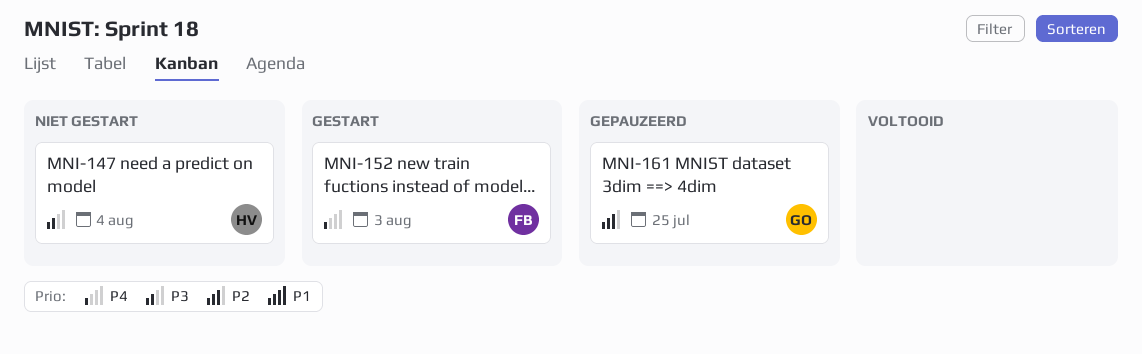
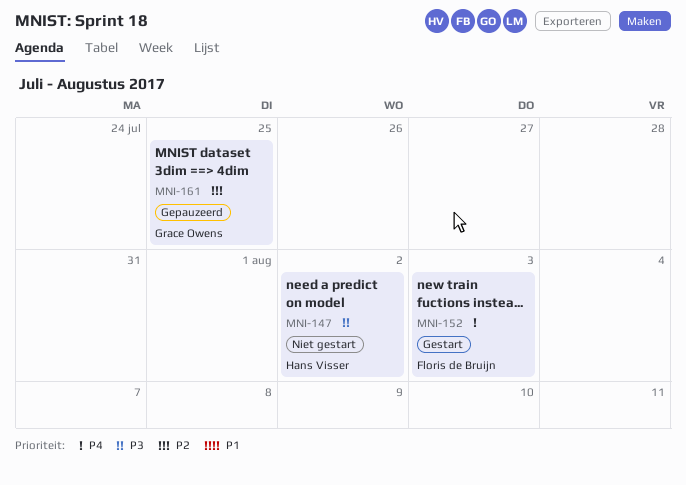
MNI-147, due: Aug 4 -> Aug 2

